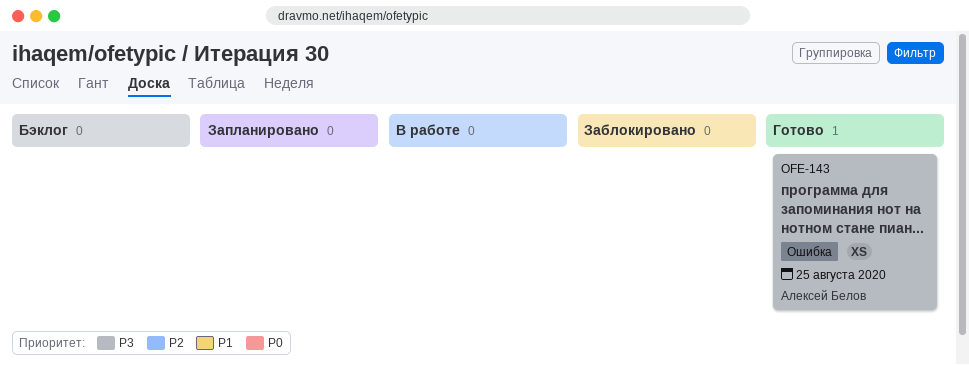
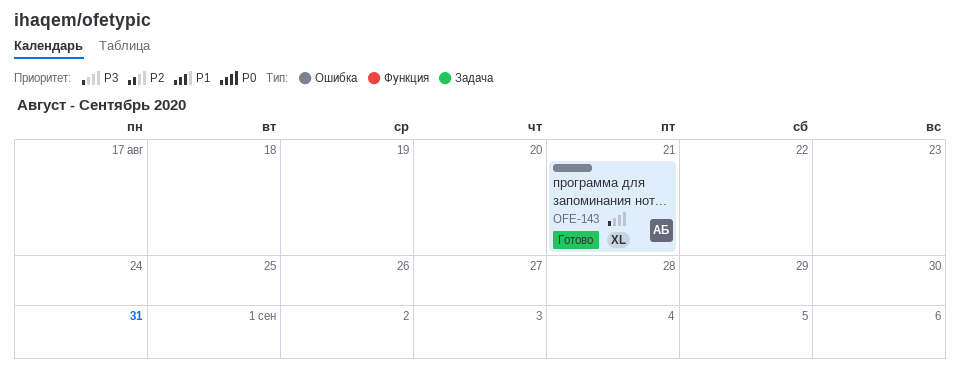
OFE-143, estimate: XS -> XL
OFE-143, due: Aug 25 -> Aug 21

